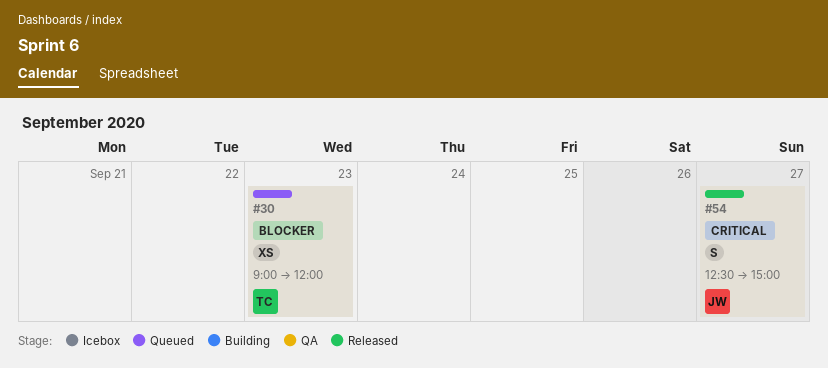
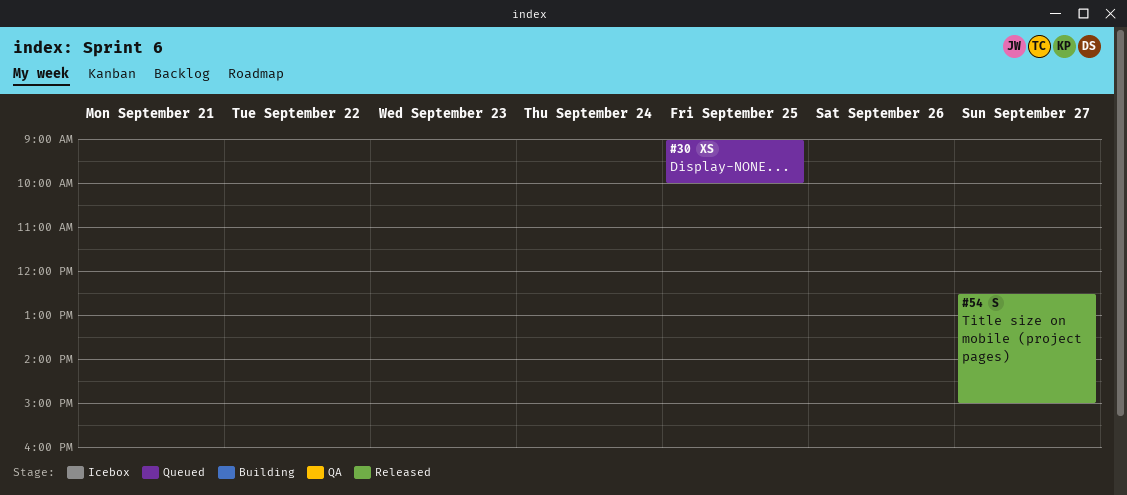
#30, day: Sep 23 -> Sep 25
#30, ends: 12:00 -> 10:00

